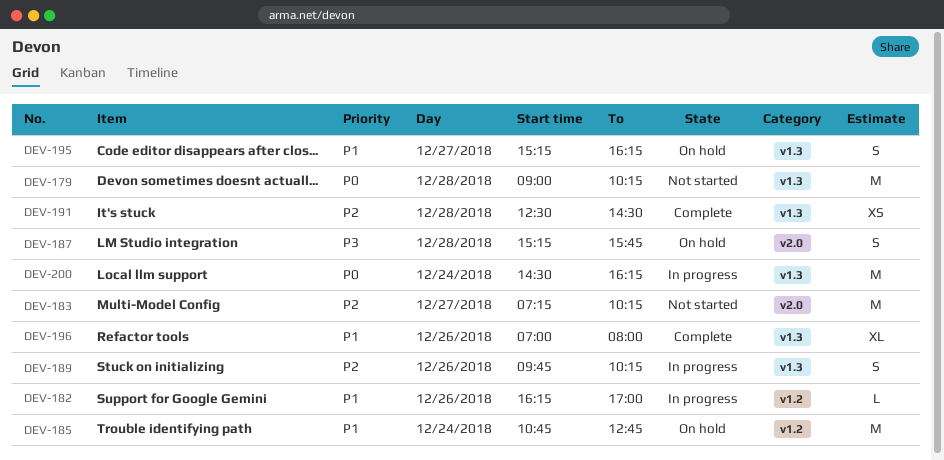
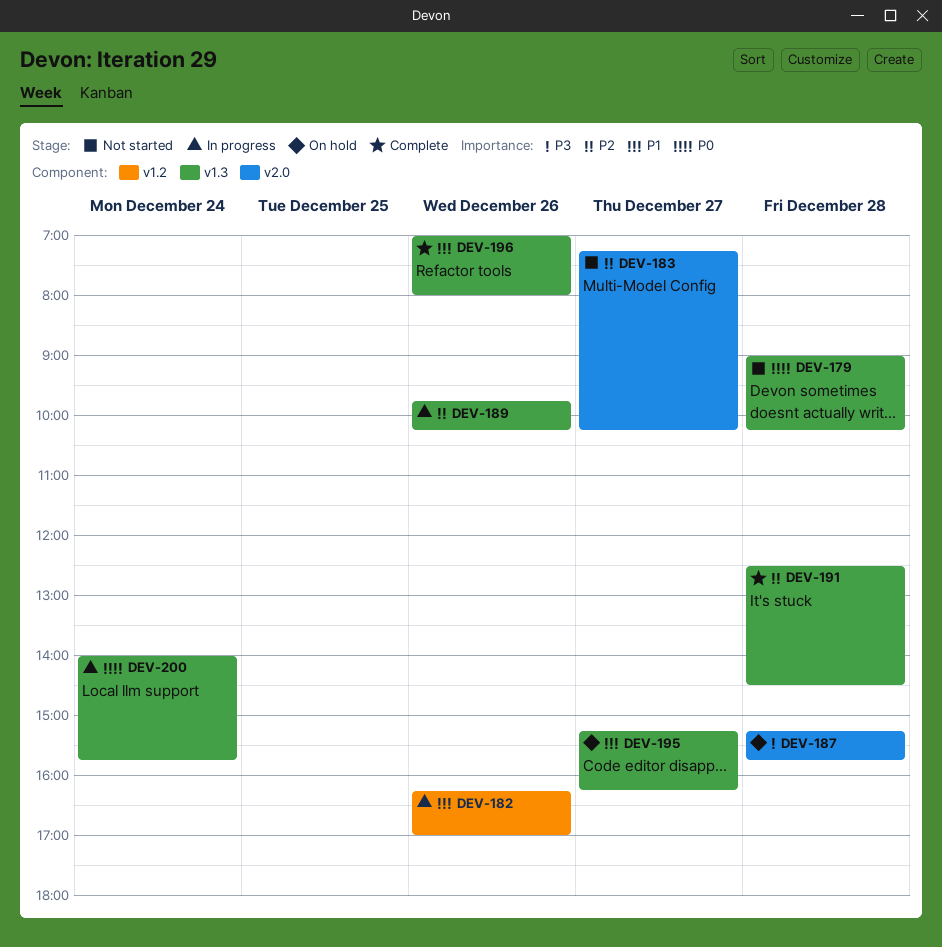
DEV-185: present -> none
DEV-200, begins: 14:30 -> 14:00
DEV-200, ends: 16:15 -> 15:45

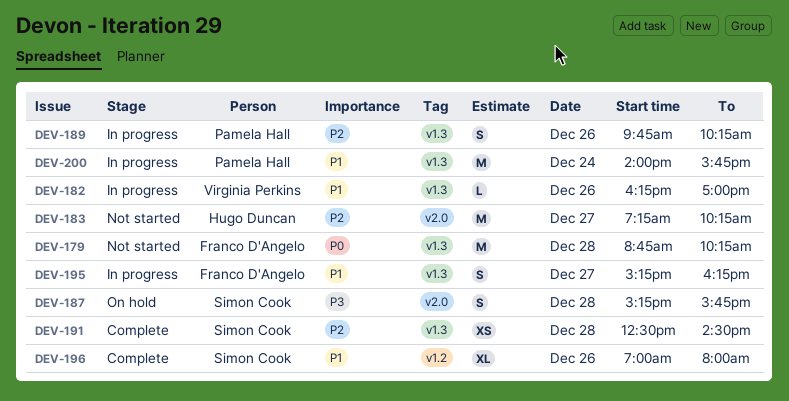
DEV-179, begins: 09:00 -> 08:45
DEV-182, label: v1.2 -> v1.3
DEV-195, status: On hold -> In progress
DEV-196, label: v1.3 -> v1.2
DEV-200, priority: P0 -> P1

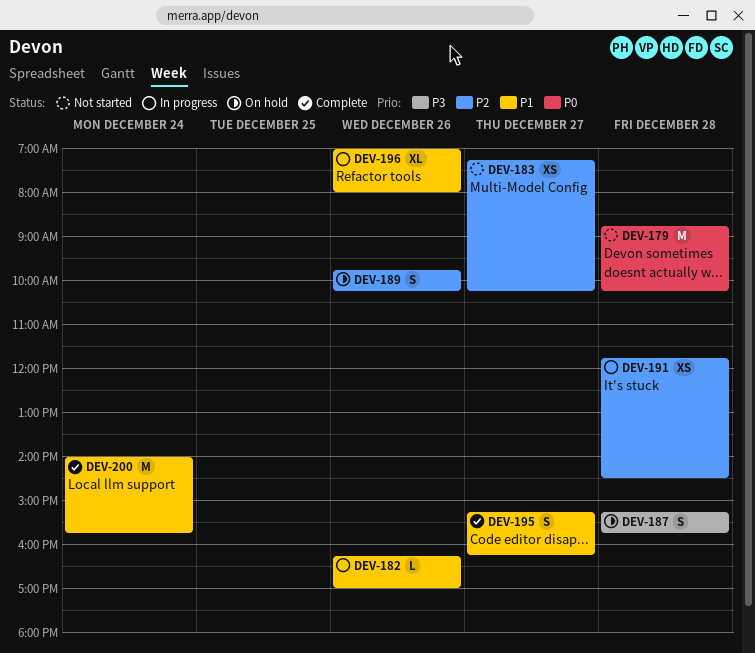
DEV-183, estimate: M -> XS
DEV-189, status: In progress -> On hold
DEV-191, status: Complete -> In progress
DEV-191, begins: 12:30 -> 11:45
DEV-195, status: In progress -> Complete
DEV-196, status: Complete -> In progress
DEV-200, status: In progress -> Complete

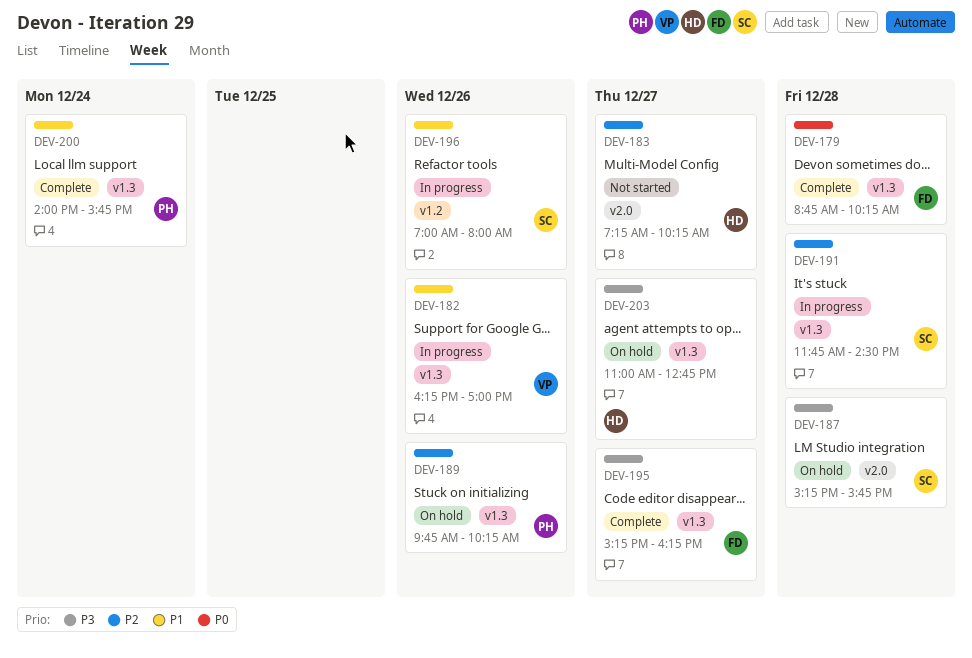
DEV-179, status: Not started -> Complete
DEV-195, priority: P1 -> P3
DEV-203: none -> present

